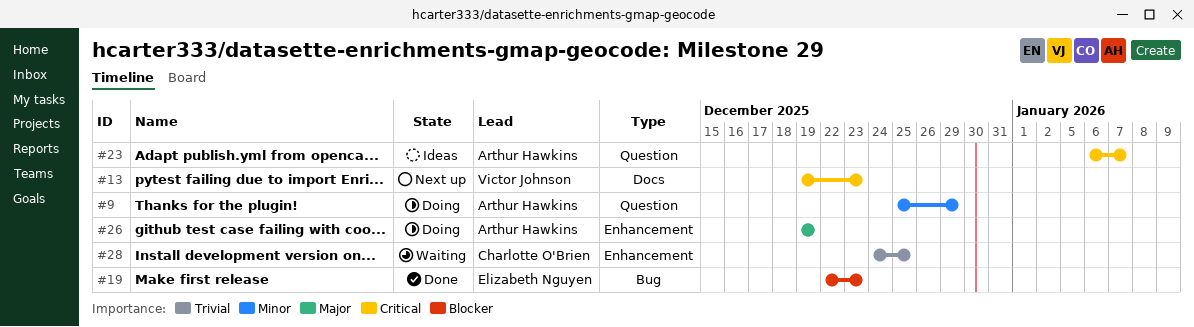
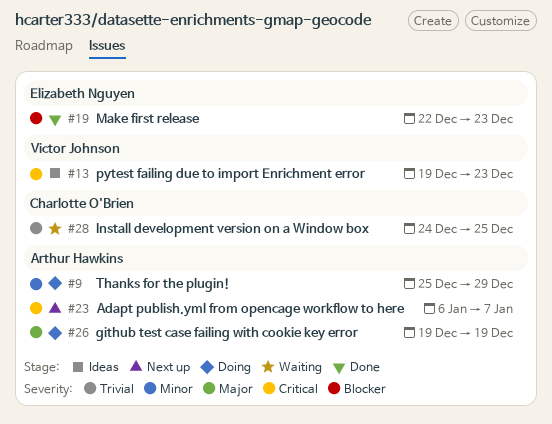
#13, status: Next up -> Ideas
#23, status: Ideas -> Next up

